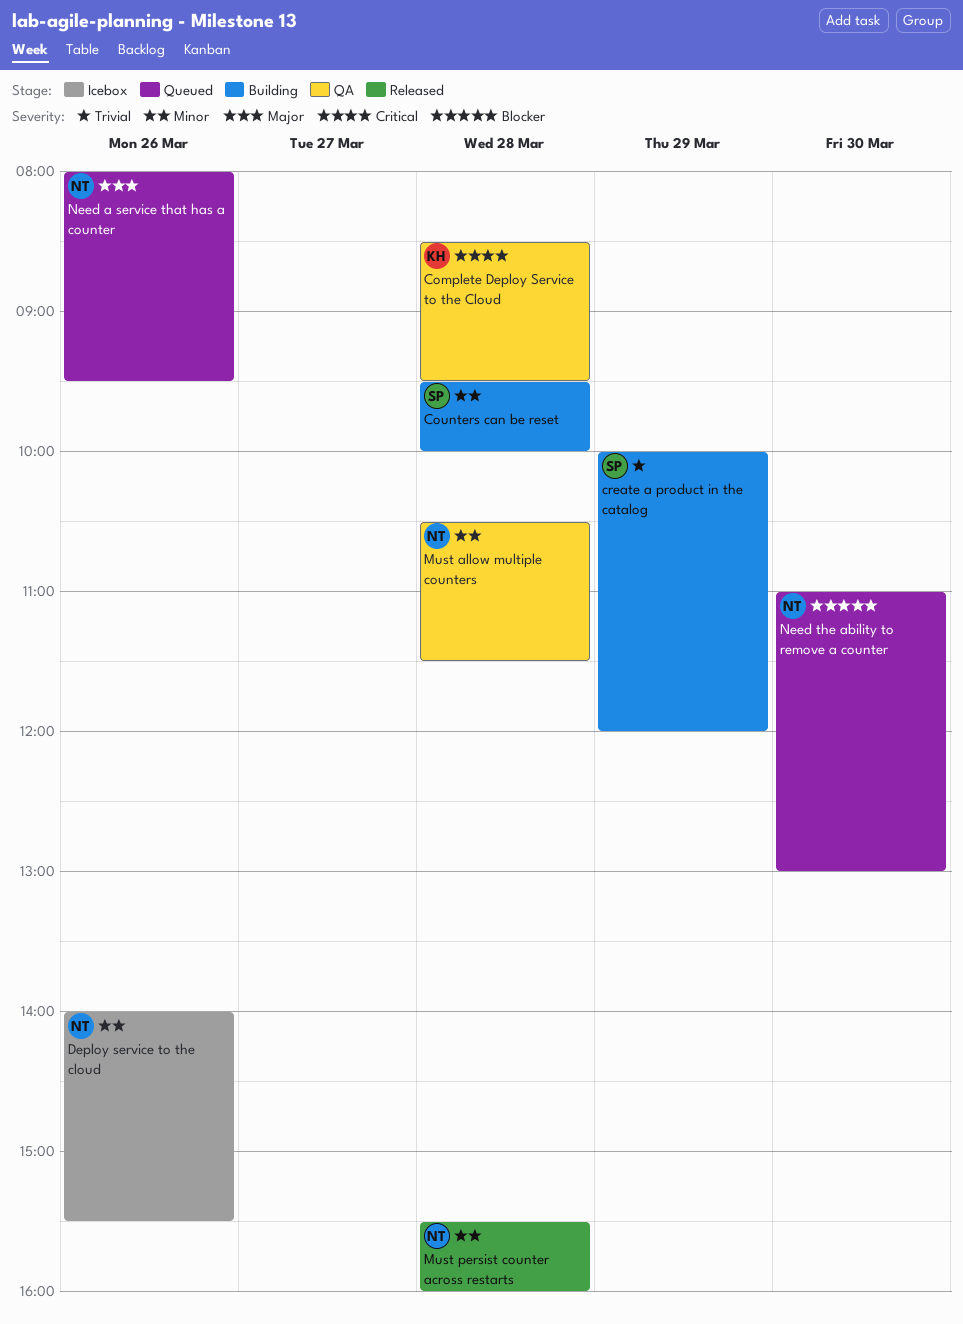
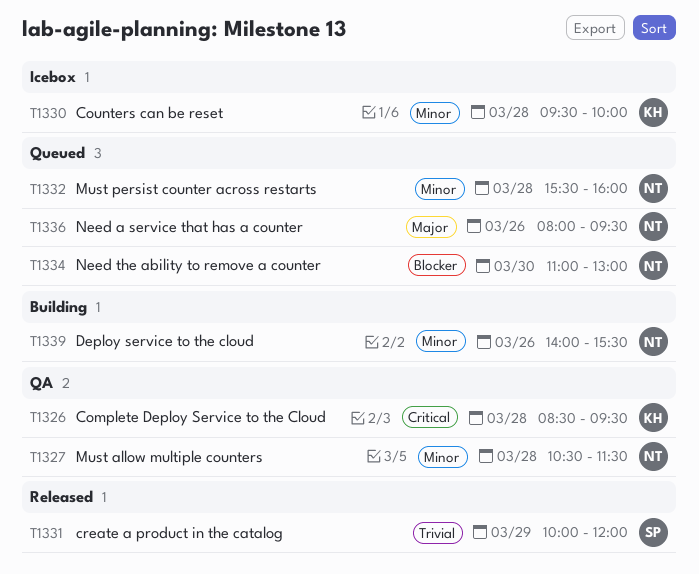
Counters can be reset, status: Building -> Icebox
Counters can be reset, owner: SP -> KH
create a product in the catalog, status: Building -> Released
Deploy service to the cloud, status: Icebox -> Building
Must persist counter across restarts, status: Released -> Queued

